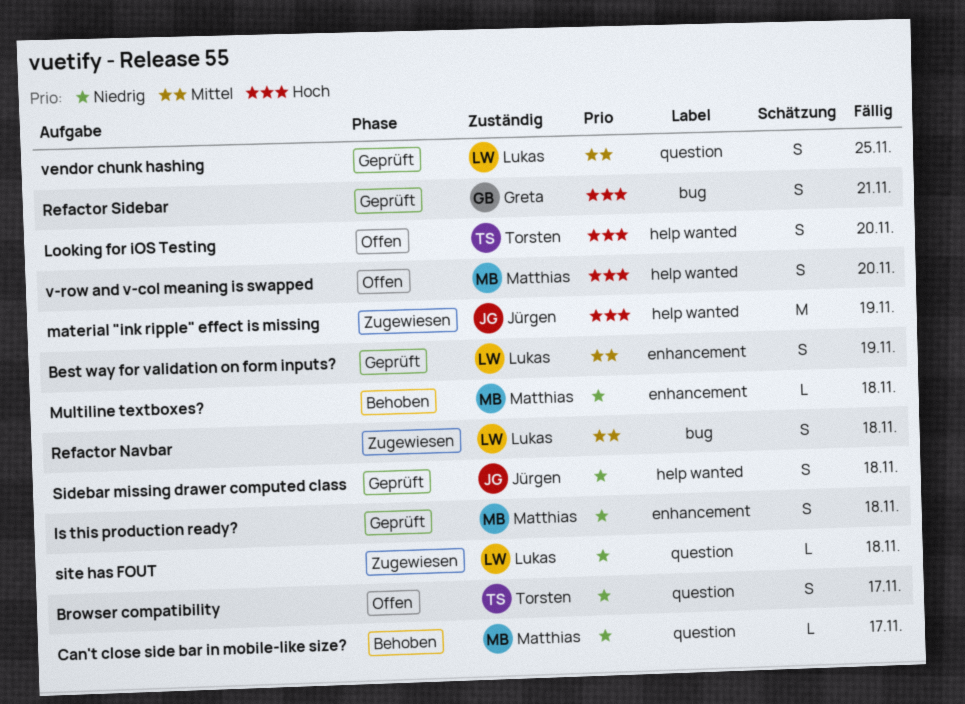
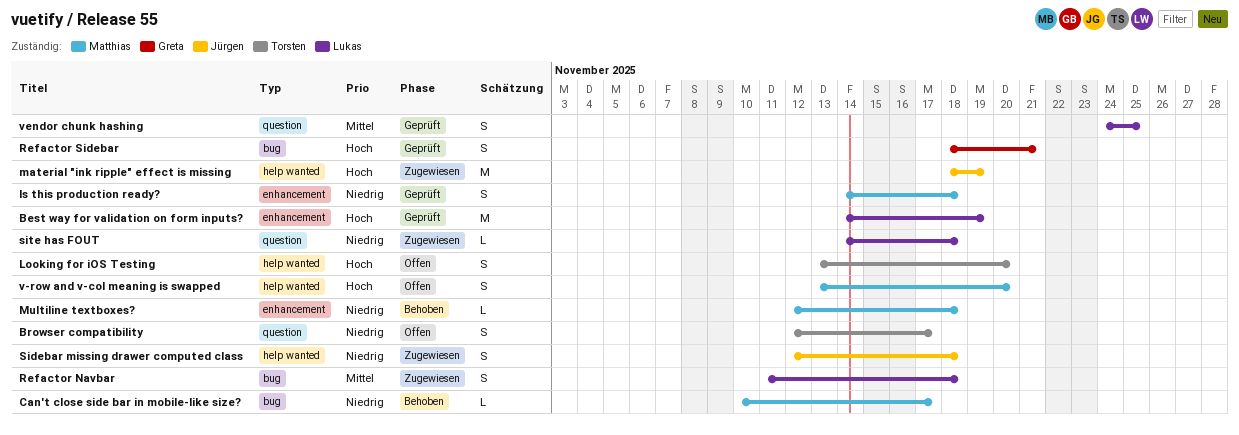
Best way for validation on form inputs?, priority: Mittel -> Hoch
Best way for validation on form inputs?, estimate: S -> M
Can't close side bar in mobile-like size?, label: question -> bug
Sidebar missing drawer computed class, status: Geprüft -> Zugewiesen

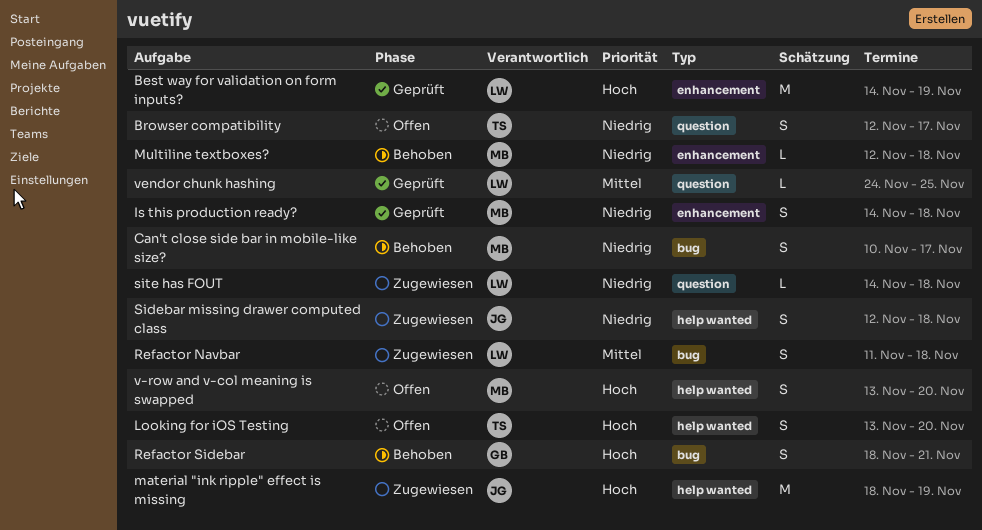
Can't close side bar in mobile-like size?, estimate: L -> S
Refactor Sidebar, status: Geprüft -> Behoben
vendor chunk hashing, estimate: S -> L

